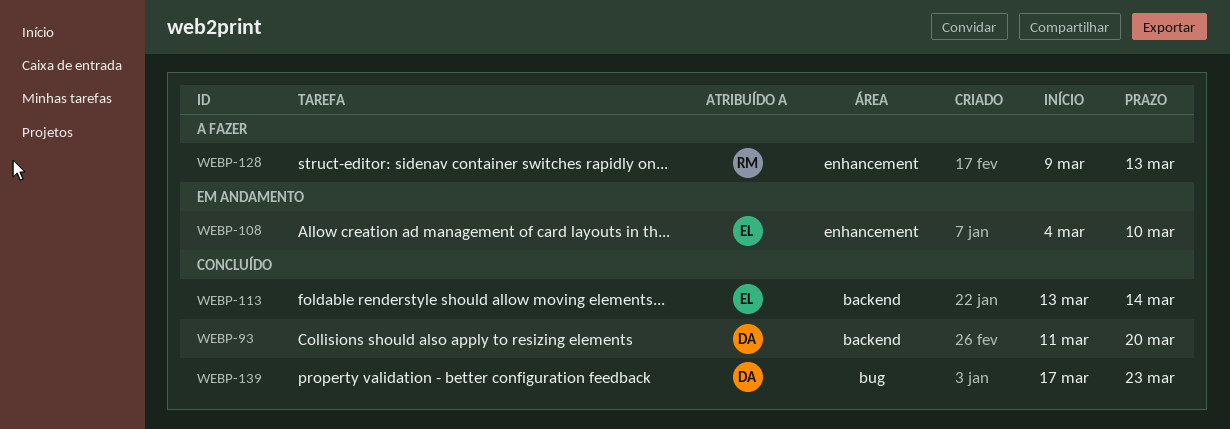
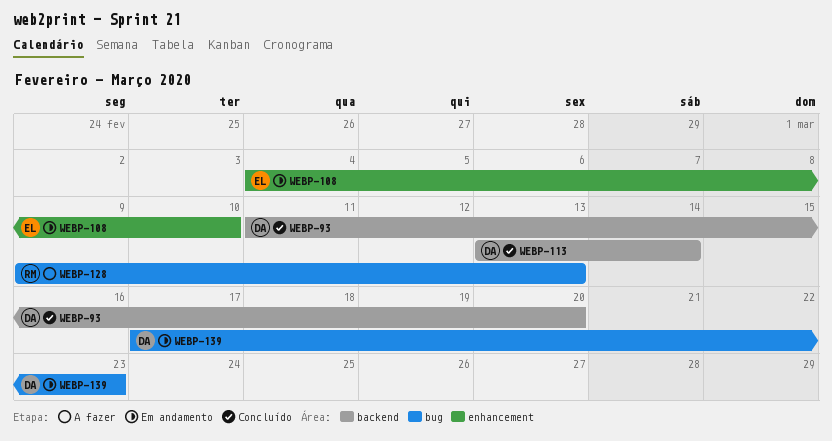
WEBP-113, owner: EL -> DA
WEBP-128, label: enhancement -> bug
WEBP-139, status: Concluído -> Em andamento

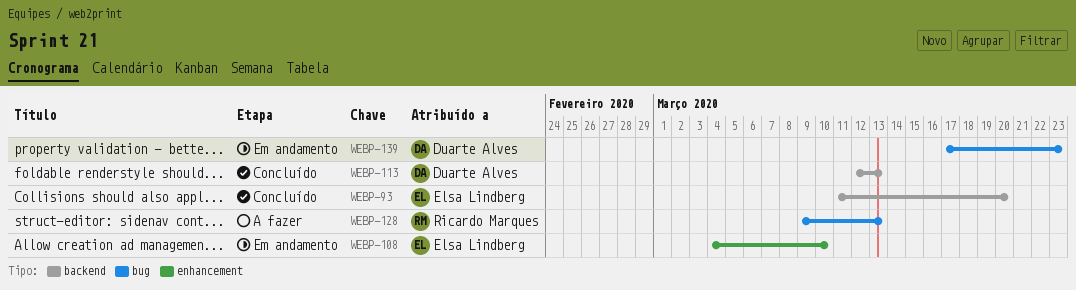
WEBP-93, owner: Duarte Alves -> Elsa Lindberg
WEBP-113, start: Mar 13 -> Mar 12
WEBP-113, due: Mar 14 -> Mar 13

